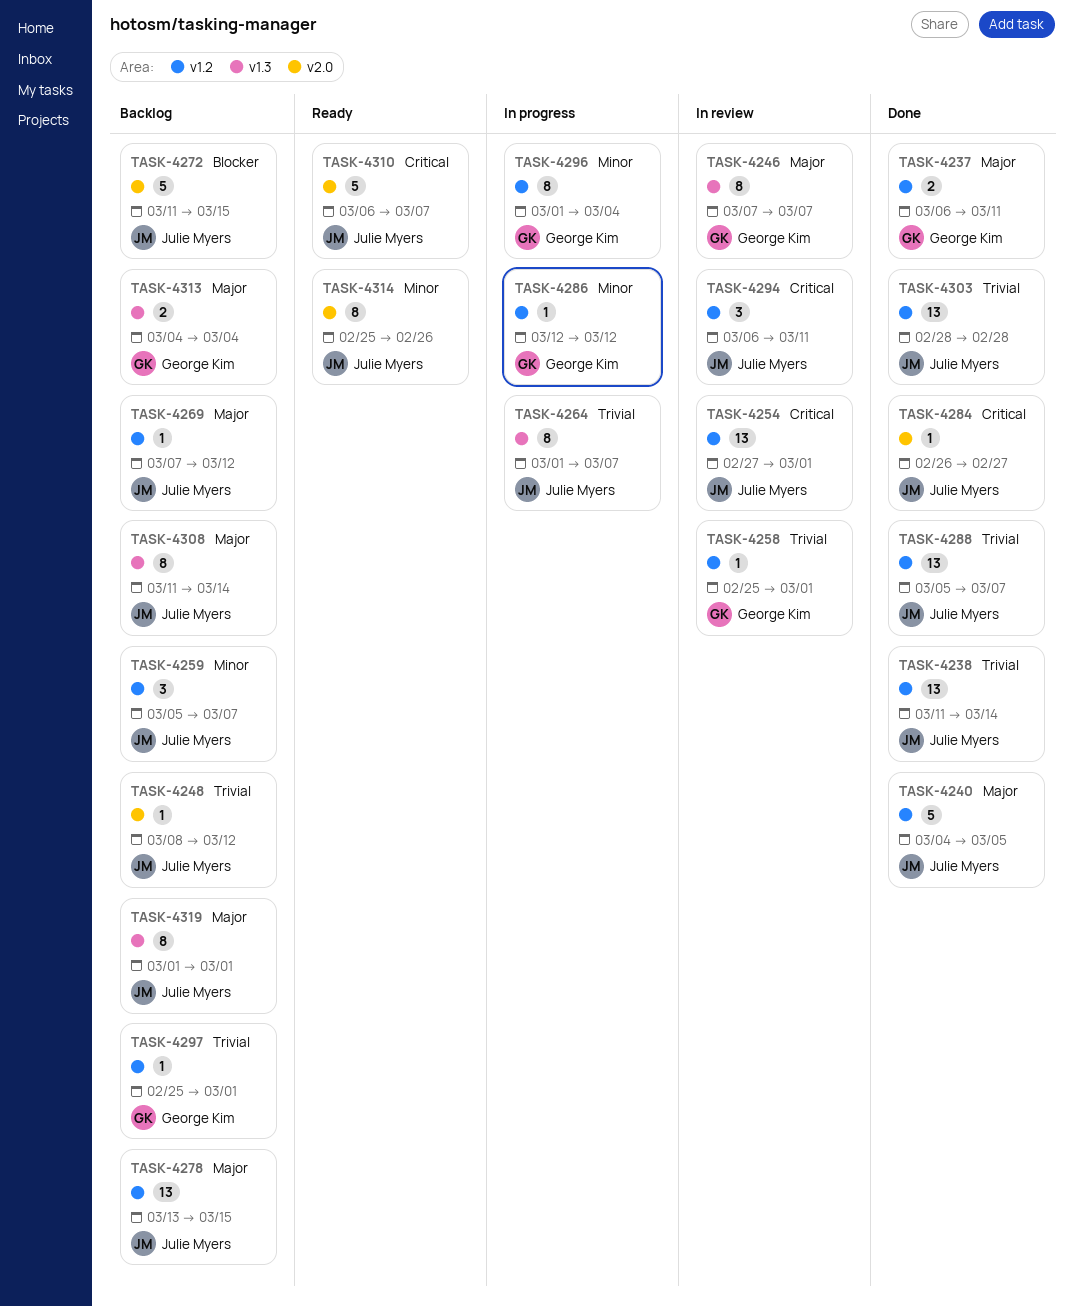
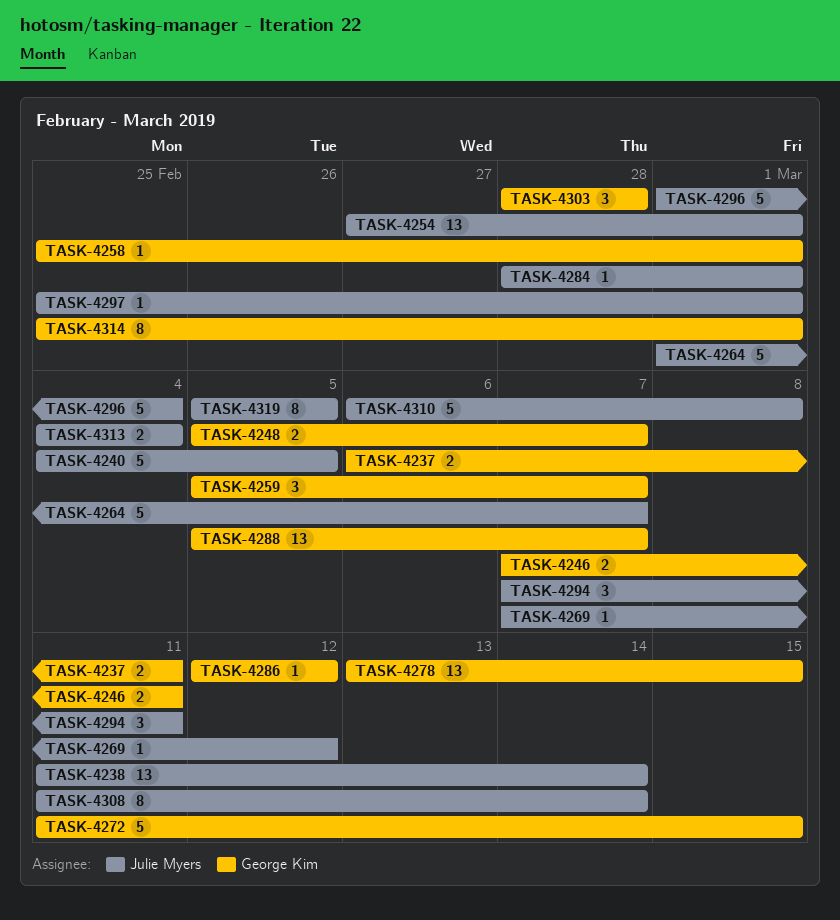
TASK-4246, estimate: 8 -> 2
TASK-4246, due: Mar 7 -> Mar 11
TASK-4248, owner: Julie Myers -> George Kim
TASK-4248, estimate: 1 -> 2
TASK-4248, start: Mar 8 -> Mar 5
TASK-4248, due: Mar 12 -> Mar 7
TASK-4259, owner: Julie Myers -> George Kim
TASK-4264, estimate: 8 -> 5
TASK-4272, owner: Julie Myers -> George Kim
TASK-4278, owner: Julie Myers -> George Kim
TASK-4284, start: Feb 26 -> Feb 28
TASK-4284, due: Feb 27 -> Mar 1
TASK-4288, owner: Julie Myers -> George Kim
TASK-4294, start: Mar 6 -> Mar 7
TASK-4296, owner: George Kim -> Julie Myers
TASK-4296, estimate: 8 -> 5
TASK-4297, owner: George Kim -> Julie Myers
TASK-4303, owner: Julie Myers -> George Kim
TASK-4303, estimate: 13 -> 3
TASK-4310, due: Mar 7 -> Mar 8
TASK-4313, owner: George Kim -> Julie Myers
TASK-4314, owner: Julie Myers -> George Kim
TASK-4314, due: Feb 26 -> Mar 1
TASK-4319, start: Mar 1 -> Mar 5
TASK-4319, due: Mar 1 -> Mar 5

